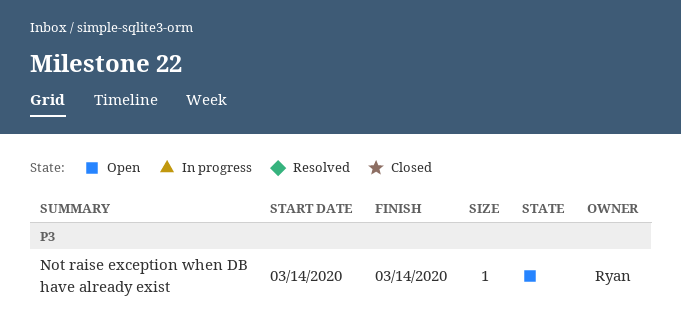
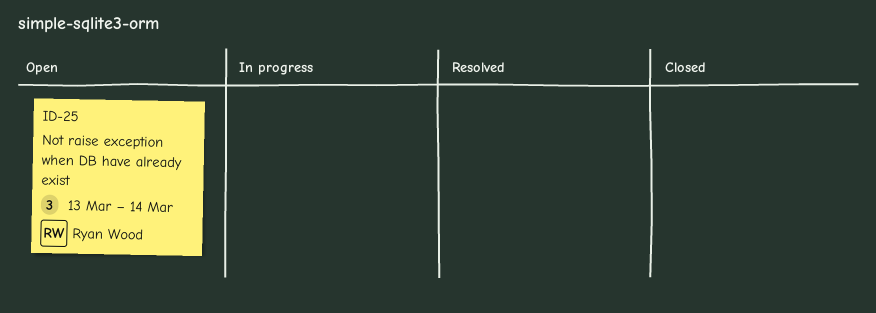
Not raise exception when DB have already exist, estimate: 1 -> 3
Not raise exception when DB have already exist, start: Mar 14 -> Mar 13

